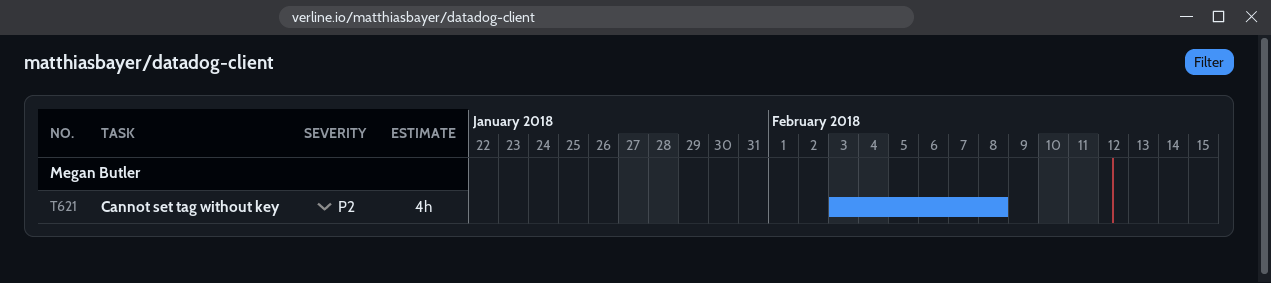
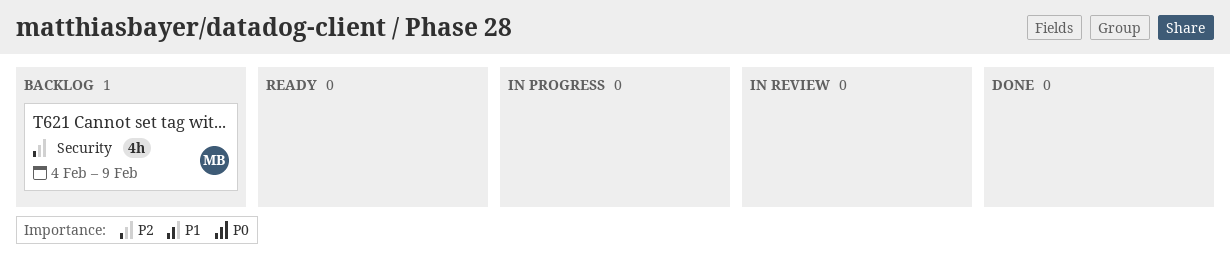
T621, start: Feb 3 -> Feb 4
T621, due: Feb 8 -> Feb 9

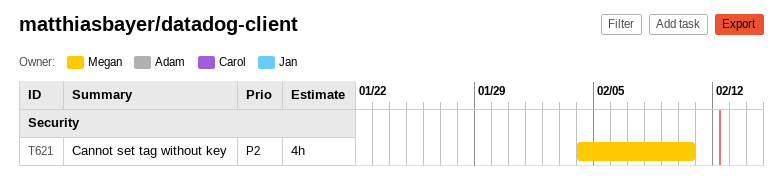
T621, due: Feb 9 -> Feb 10

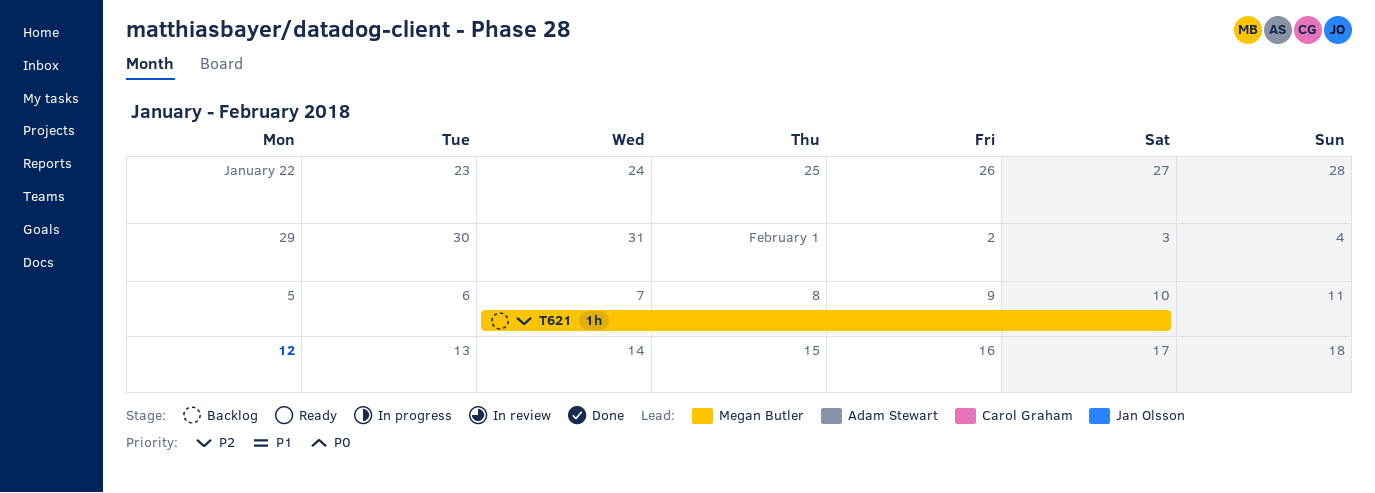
T621, estimate: 4h -> 1h
T621, start: Feb 4 -> Feb 7

